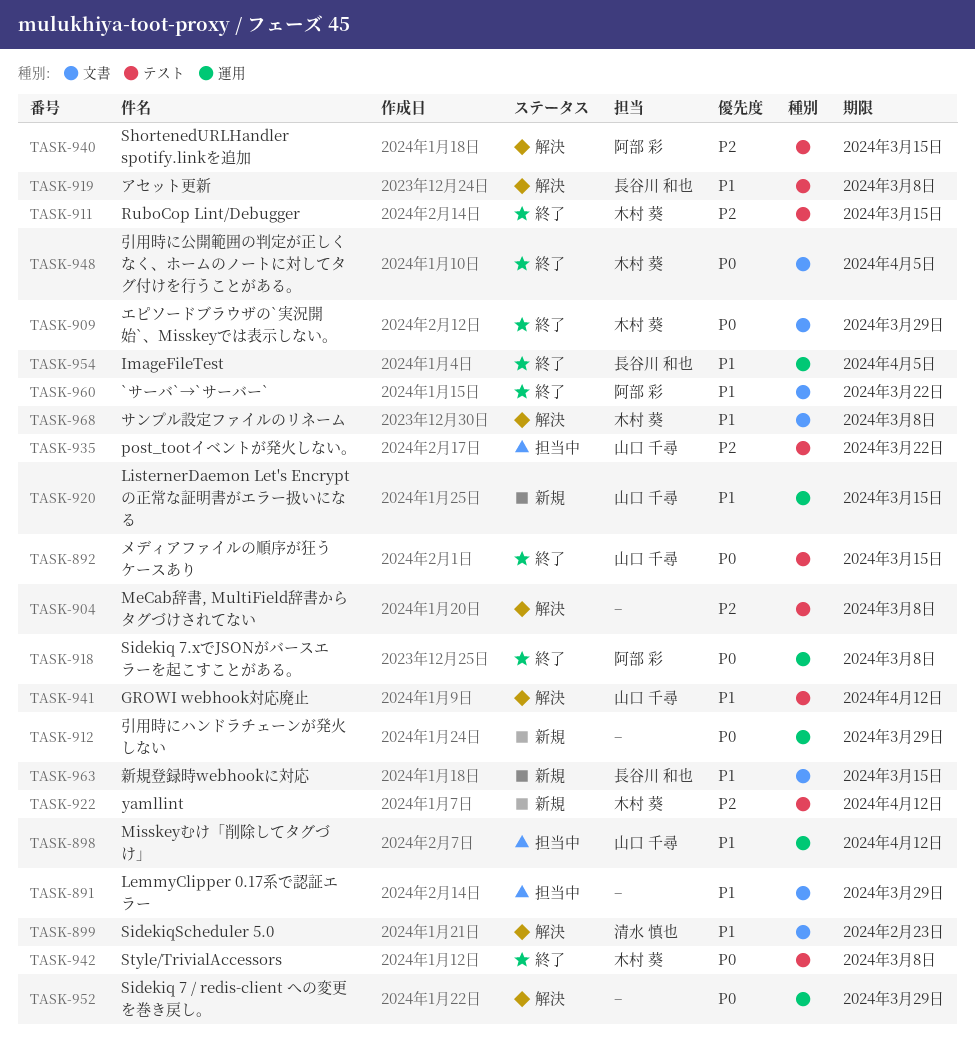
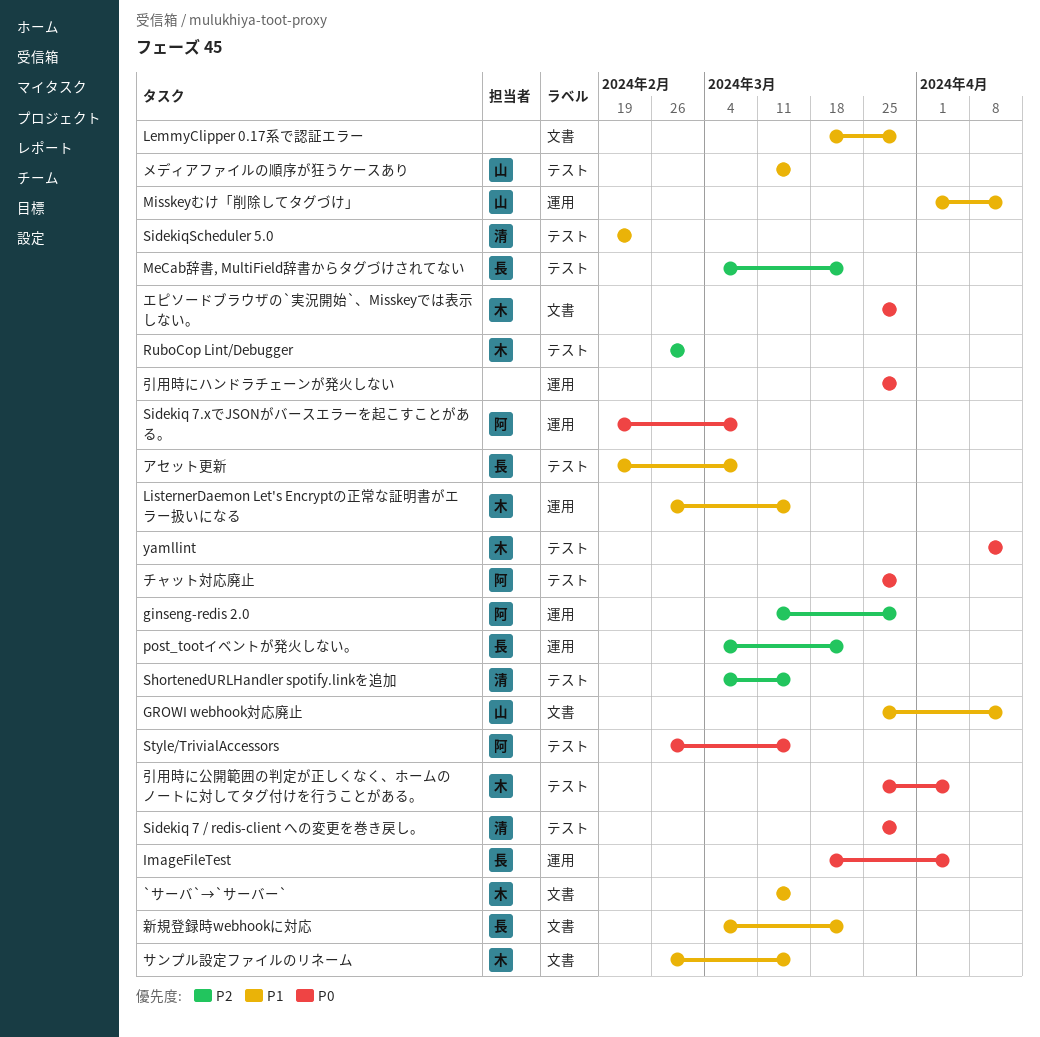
`サーバ`→`サーバー`, owner: 阿部 彩 -> 木村 葵
`サーバ`→`サーバー`, due: Mar 22 -> Mar 15
ginseng-redis 2.0: none -> present
GROWI webhook対応廃止, label: テスト -> 文書
ImageFileTest, priority: P1 -> P0
ListernerDaemon Let's Encryptの正常な証明書がエラー扱いになる, owner: 山口 千尋 -> 木村 葵
MeCab辞書, MultiField辞書からタグづけされてない, owner: none -> 長谷川 和也
MeCab辞書, MultiField辞書からタグづけされてない, due: Mar 8 -> Mar 22
post_tootイベントが発火しない。, owner: 山口 千尋 -> 長谷川 和也
post_tootイベントが発火しない。, label: テスト -> 運用
RuboCop Lint/Debugger, due: Mar 15 -> Mar 1
ShortenedURLHandler spotify.linkを追加, owner: 阿部 彩 -> 清水 慎也
Sidekiq 7 / redis-client への変更を巻き戻し。, owner: none -> 清水 慎也
Sidekiq 7 / redis-client への変更を巻き戻し。, label: 運用 -> テスト
SidekiqScheduler 5.0, label: 文書 -> テスト
Style/TrivialAccessors, owner: 木村 葵 -> 阿部 彩
Style/TrivialAccessors, due: Mar 8 -> Mar 15
yamllint, priority: P2 -> P0
サンプル設定ファイルのリネーム, due: Mar 8 -> Mar 15
チャット対応廃止: none -> present
メディアファイルの順序が狂うケースあり, priority: P0 -> P1
引用時に公開範囲の判定が正しくなく、ホームのノートに対してタグ付けを行うことがある。, label: 文書 -> テスト
新規登録時webhookに対応, due: Mar 15 -> Mar 22

